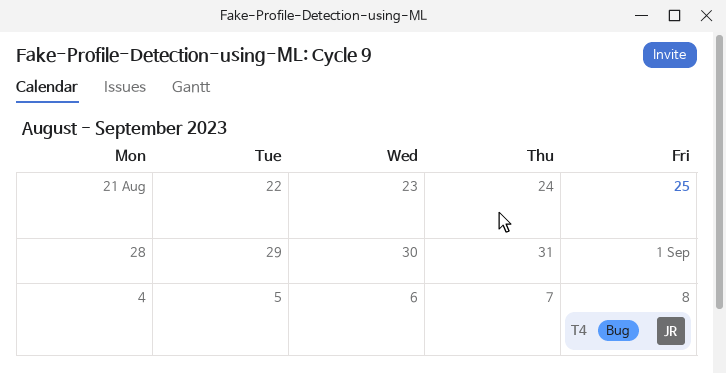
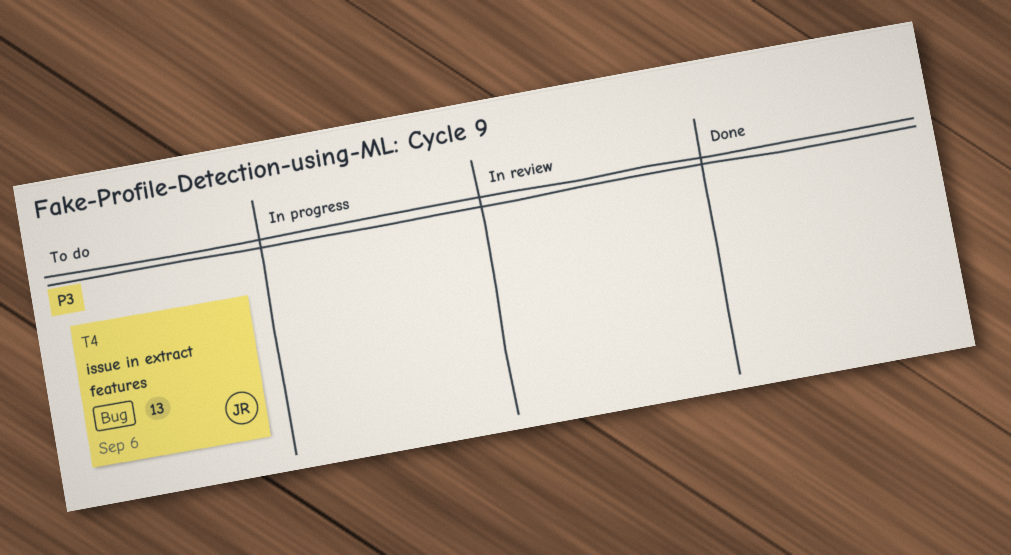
T4, due: Sep 8 -> Sep 6

